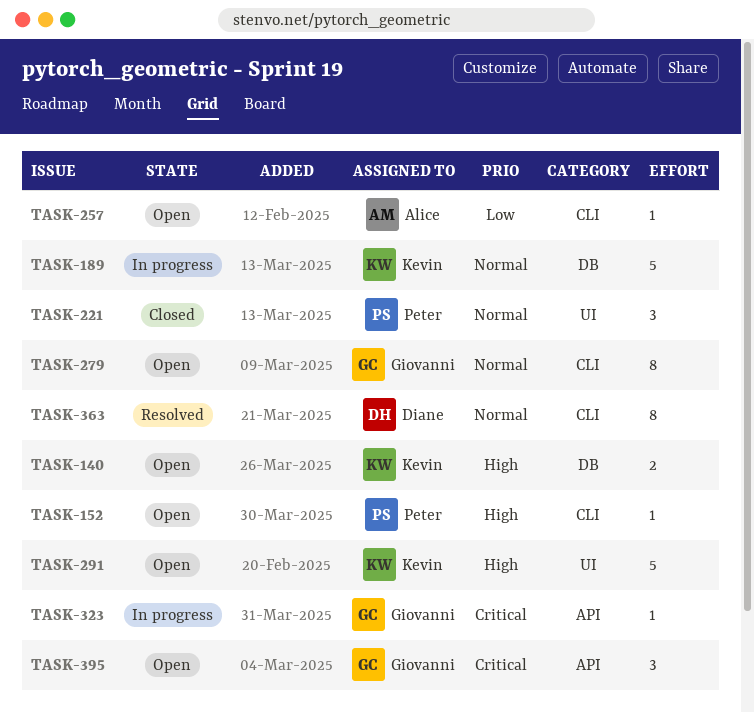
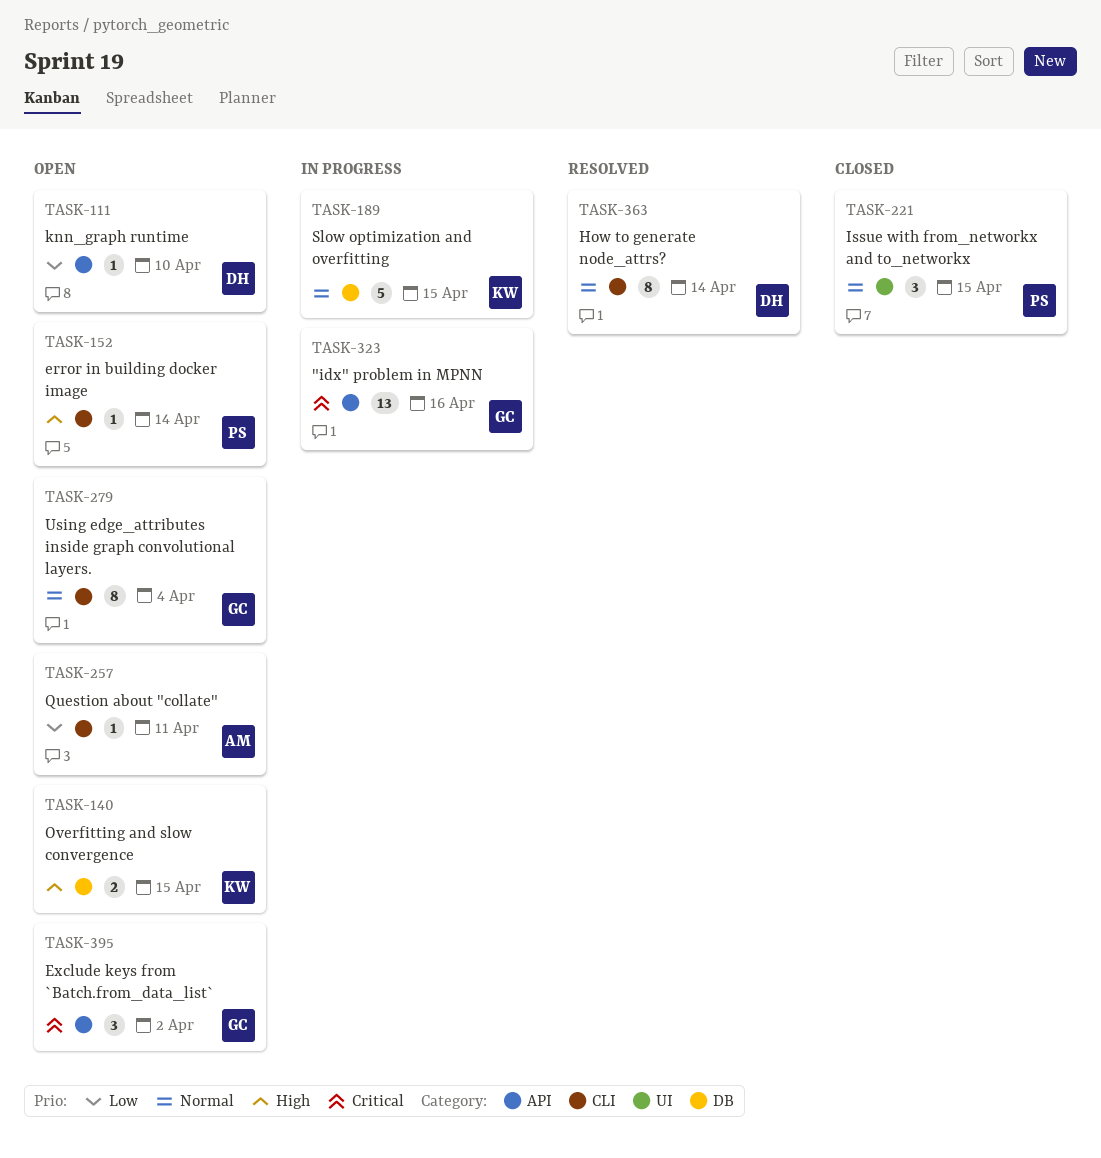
TASK-111: none -> present
TASK-291: present -> none
TASK-323, estimate: 1 -> 13

